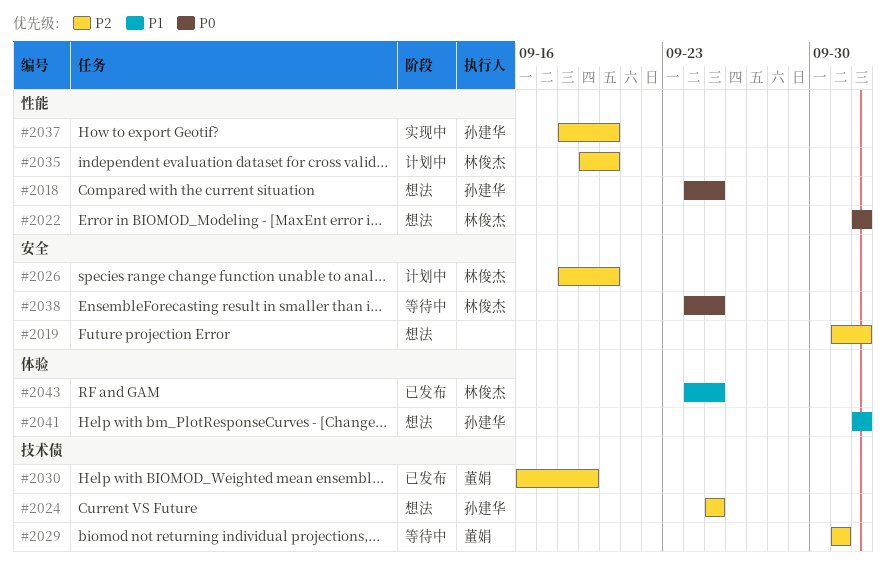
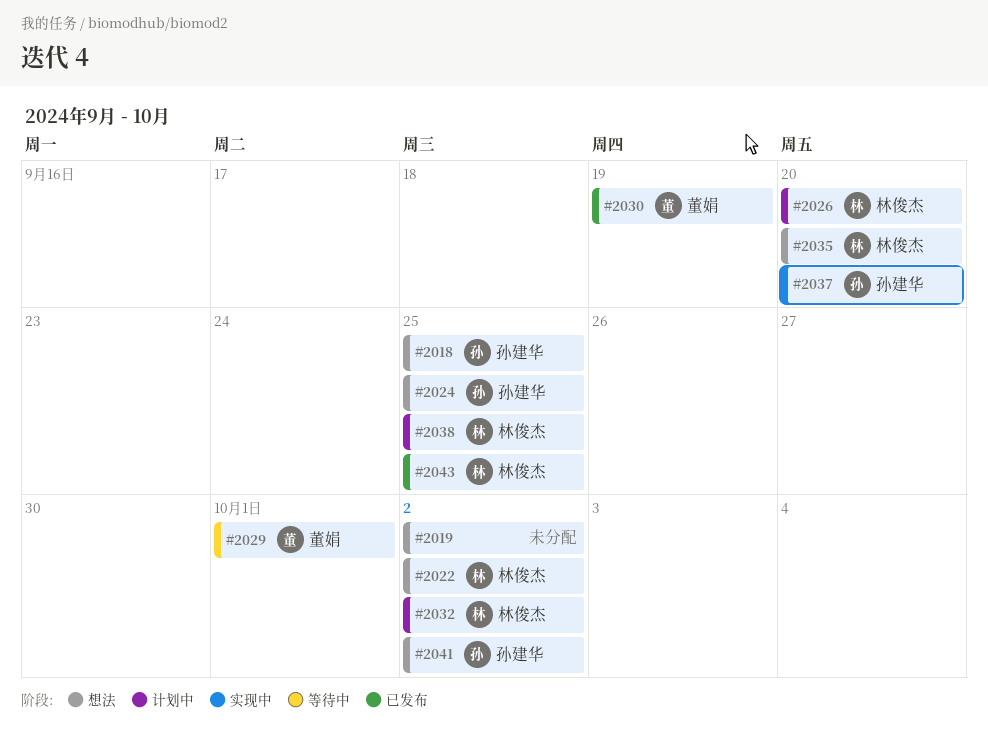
#2032: none -> present
#2035, status: 计划中 -> 想法
#2038, status: 等待中 -> 计划中

